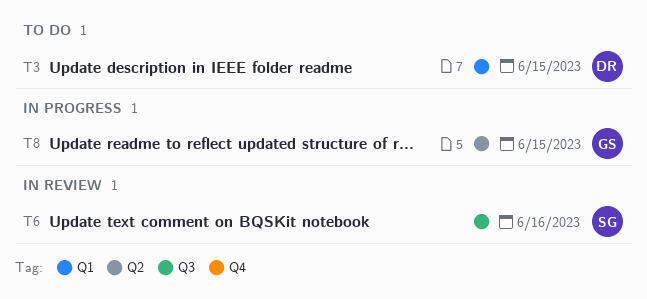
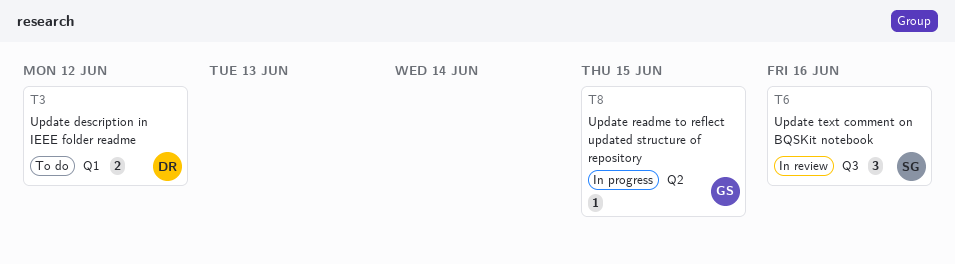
T3, due: Jun 15 -> Jun 12

